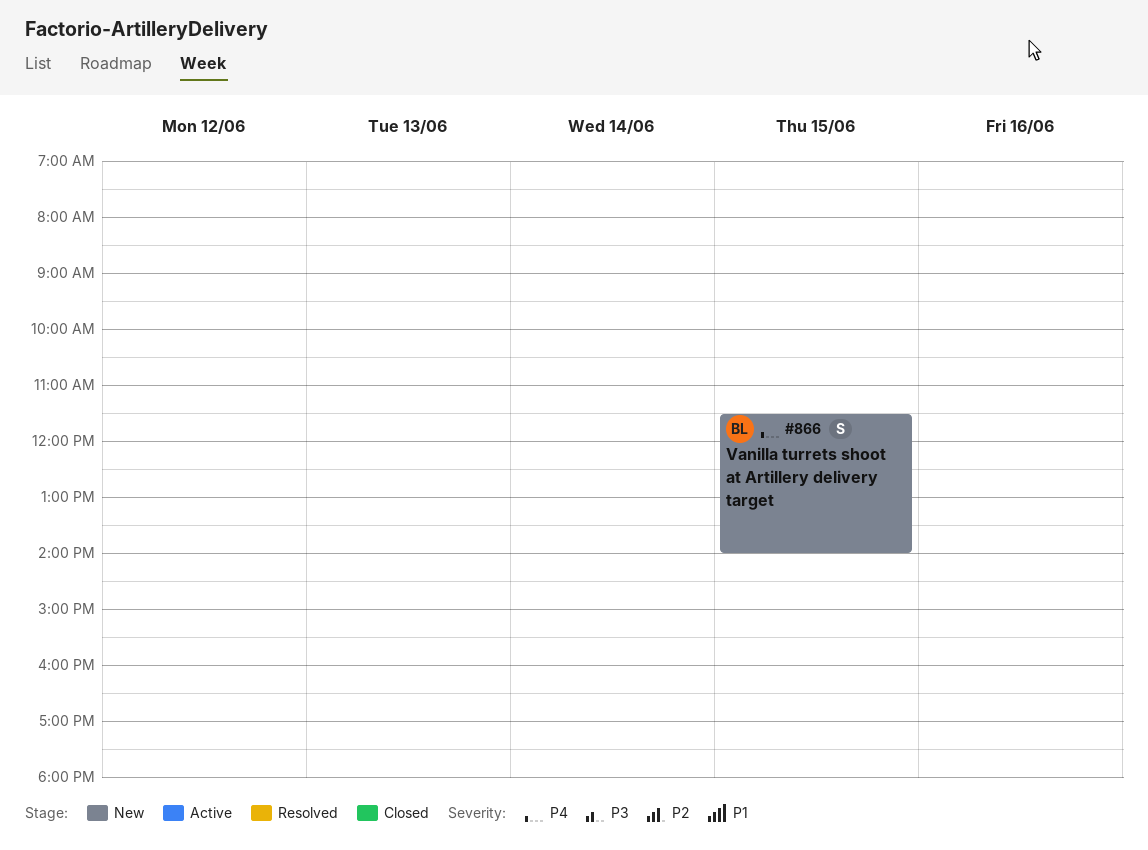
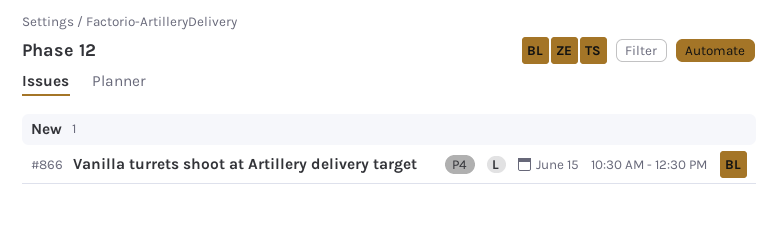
#866, estimate: S -> L
#866, begins: 11:30 -> 10:30
#866, ends: 14:00 -> 12:30

